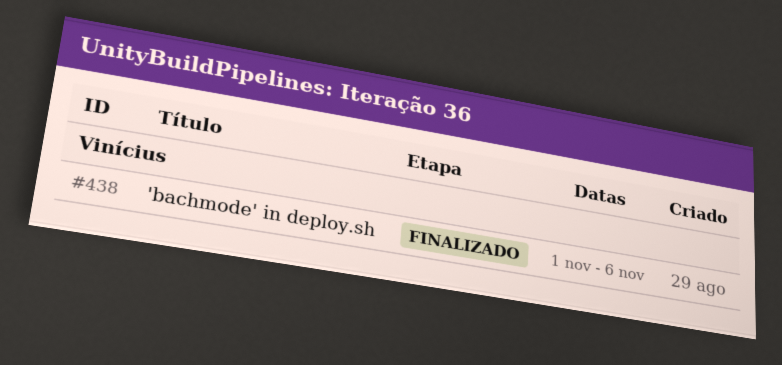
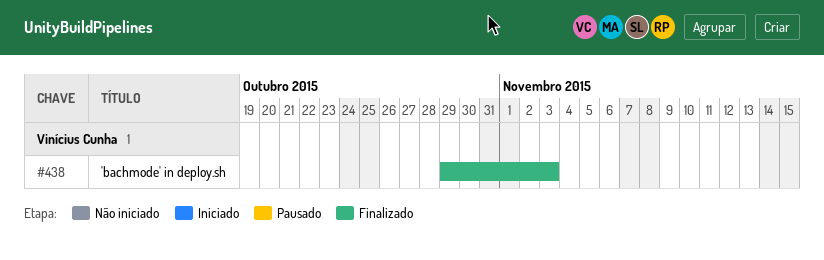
#438, start: Nov 1 -> Oct 29
#438, due: Nov 6 -> Nov 3

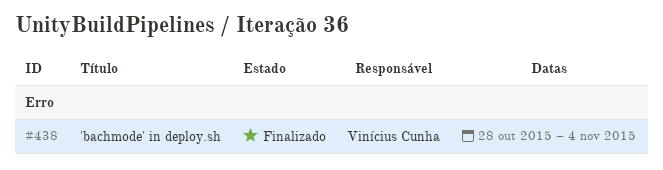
#438, start: Oct 29 -> Oct 28
#438, due: Nov 3 -> Nov 4

